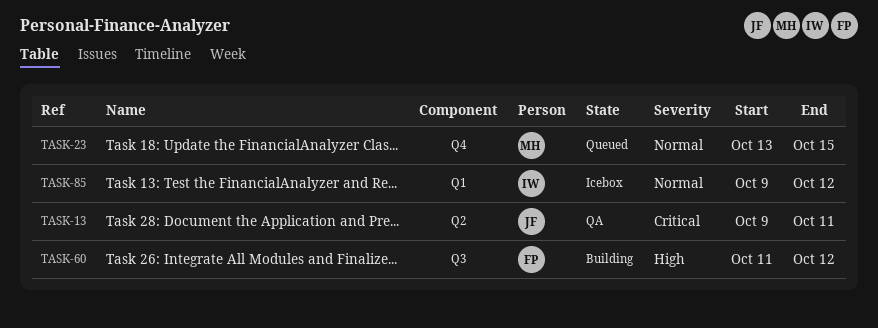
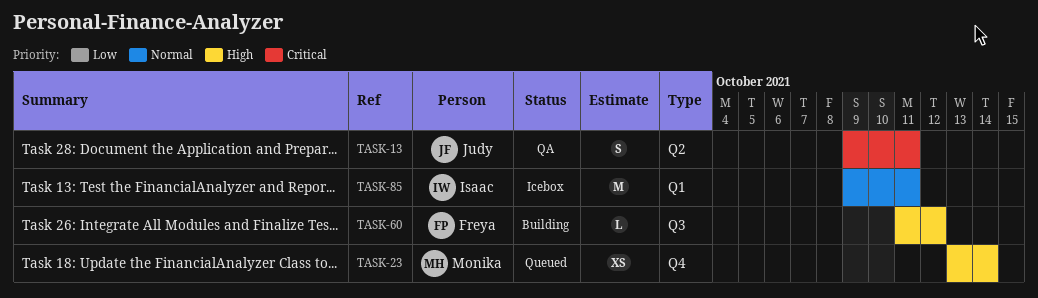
TASK-23, priority: Normal -> High
TASK-23, due: Oct 15 -> Oct 14
TASK-85, due: Oct 12 -> Oct 11

